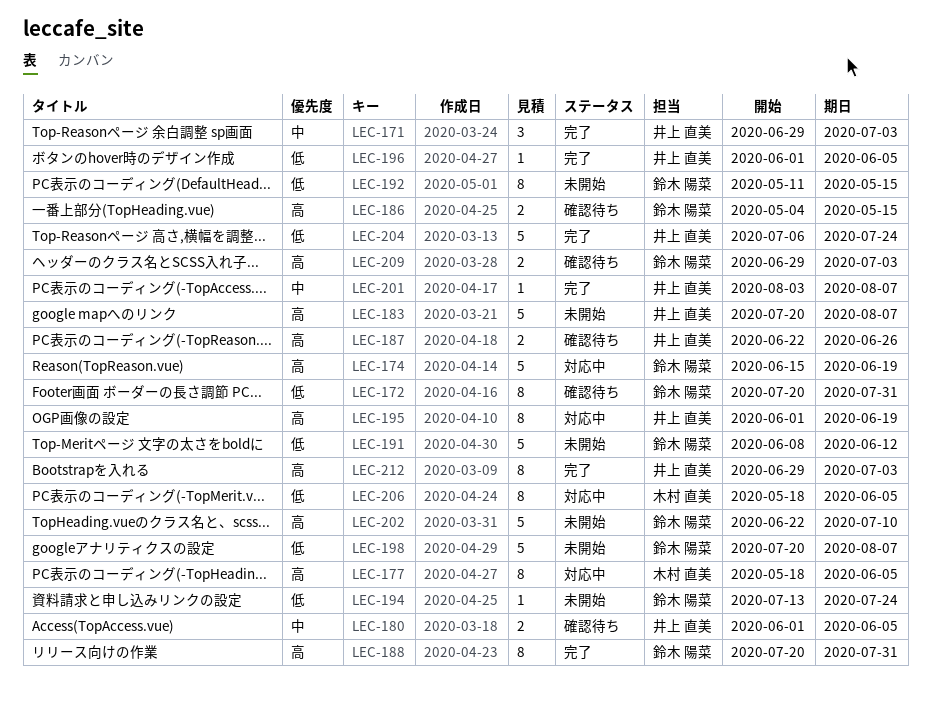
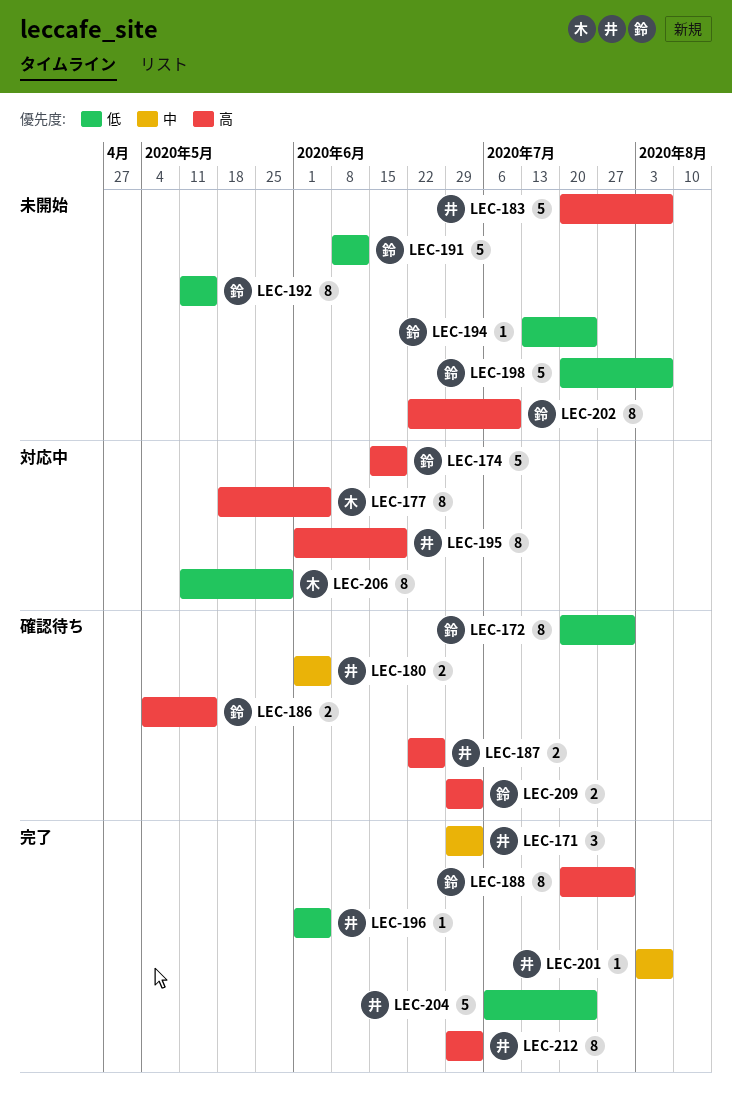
LEC-202, estimate: 5 -> 8
LEC-206, start: May 18 -> May 11
LEC-206, due: Jun 5 -> May 29

